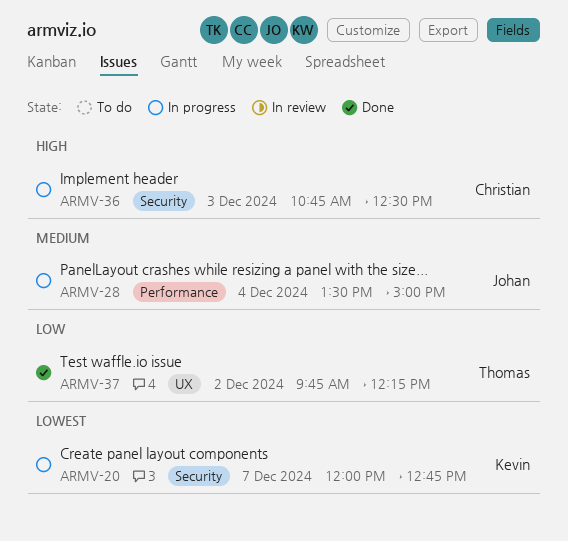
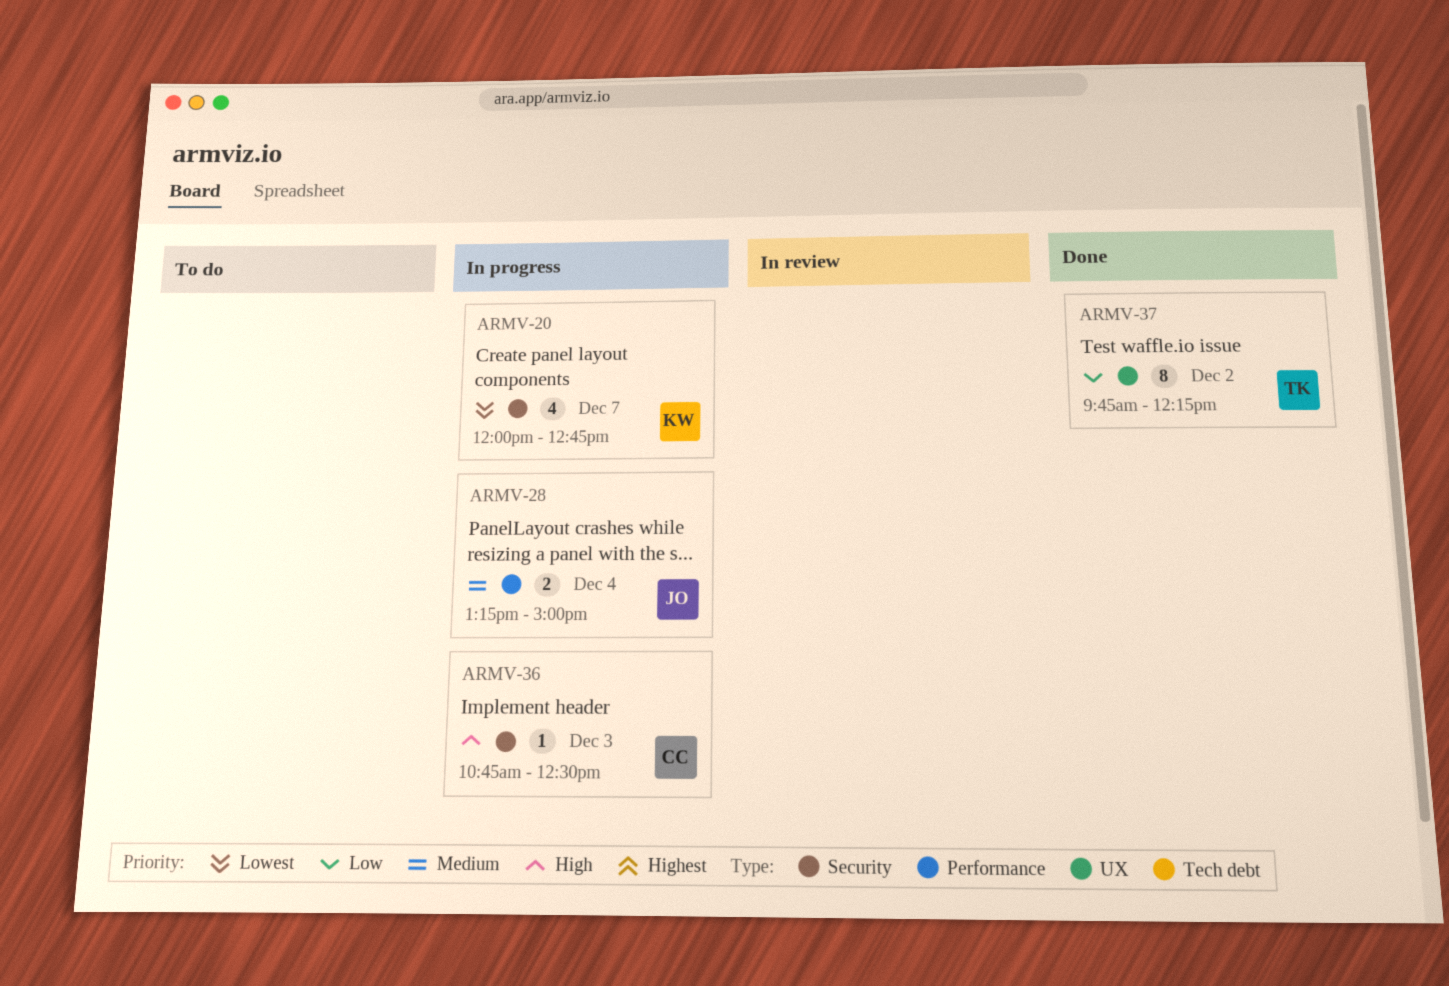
ARMV-28, begins: 13:30 -> 13:15

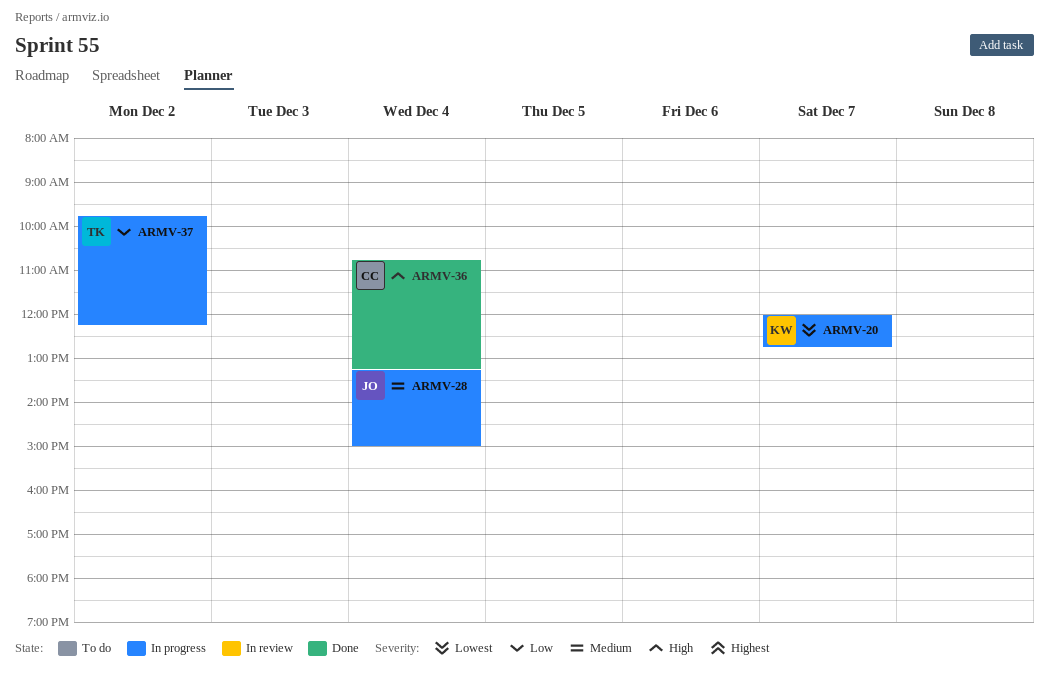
ARMV-36, status: In progress -> Done
ARMV-36, day: Dec 3 -> Dec 4
ARMV-36, ends: 12:30 -> 13:15
ARMV-37, status: Done -> In progress

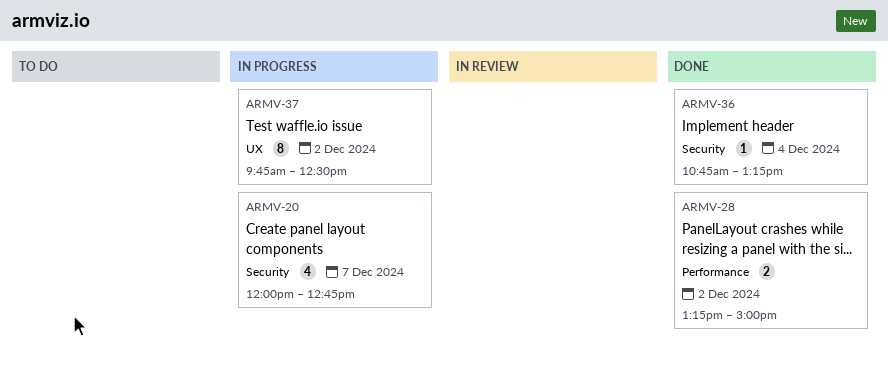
ARMV-28, status: In progress -> Done
ARMV-28, day: Dec 4 -> Dec 2
ARMV-37, ends: 12:15 -> 12:30

